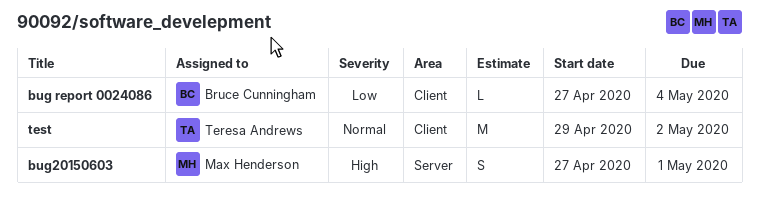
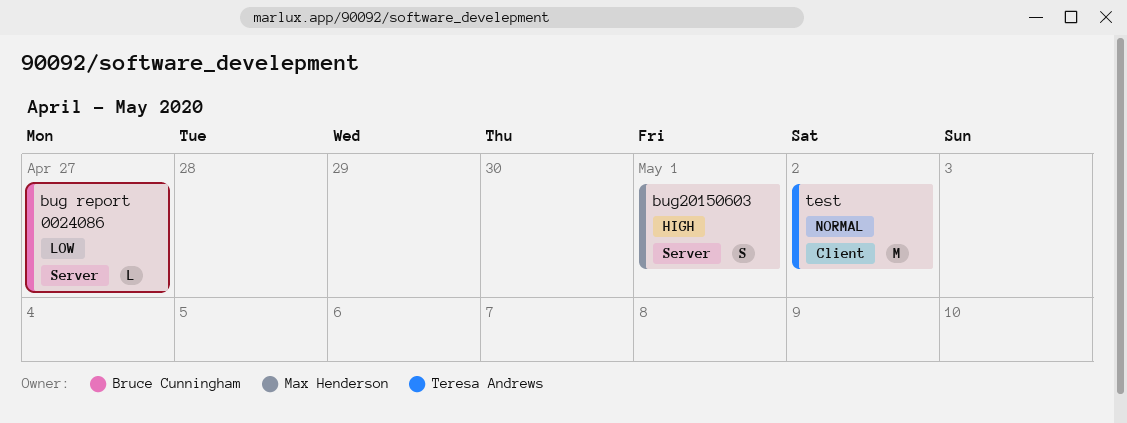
bug report 0024086, label: Client -> Server
bug report 0024086, due: May 4 -> Apr 27

